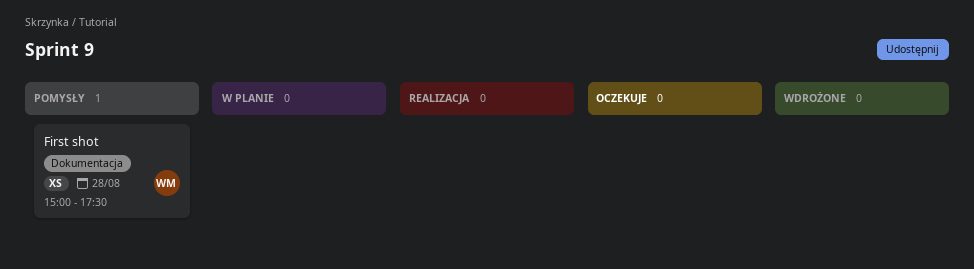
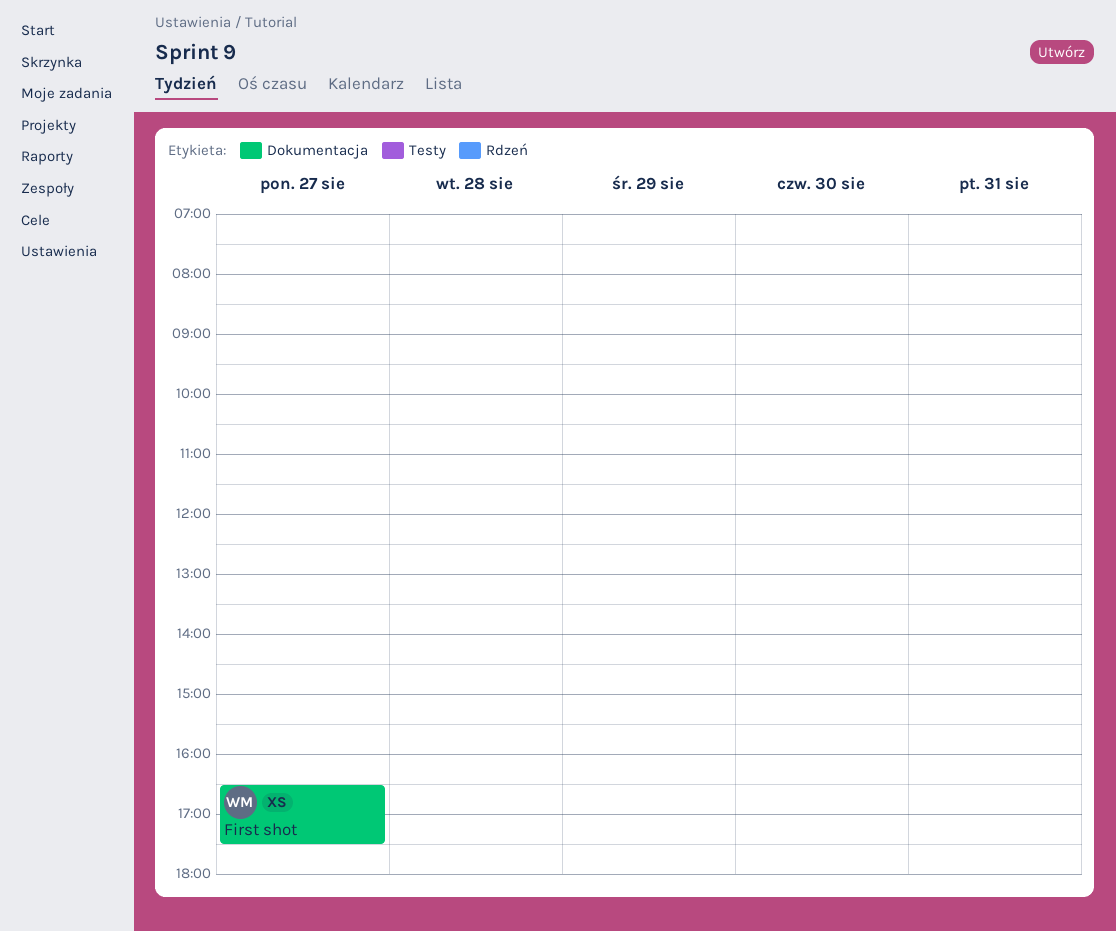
First shot, day: Aug 28 -> Aug 27
First shot, begins: 15:00 -> 16:30

